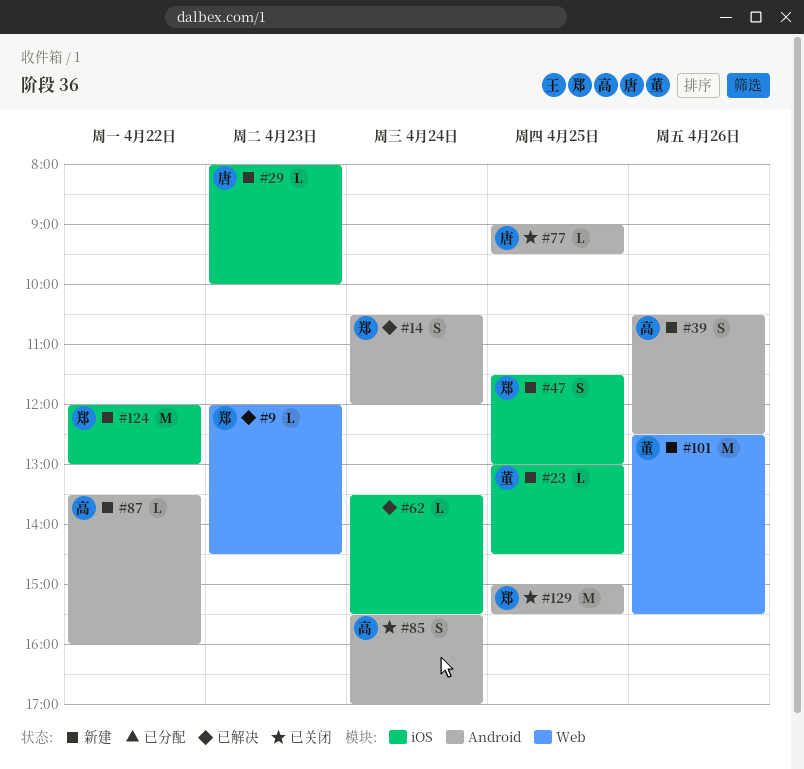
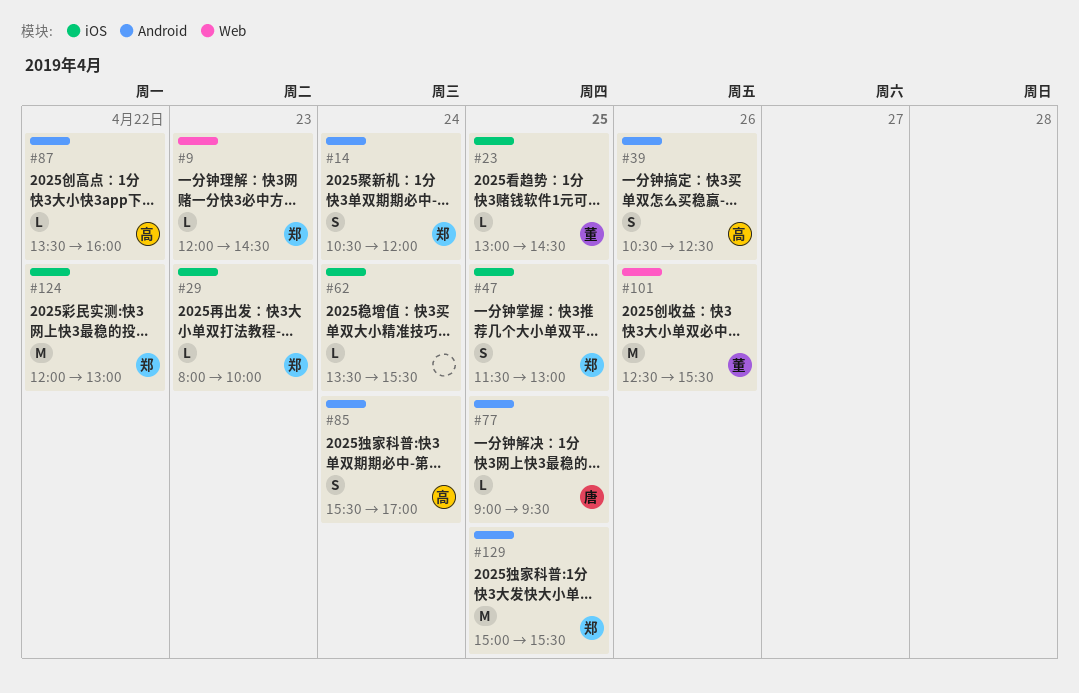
#29, owner: 唐 -> 郑

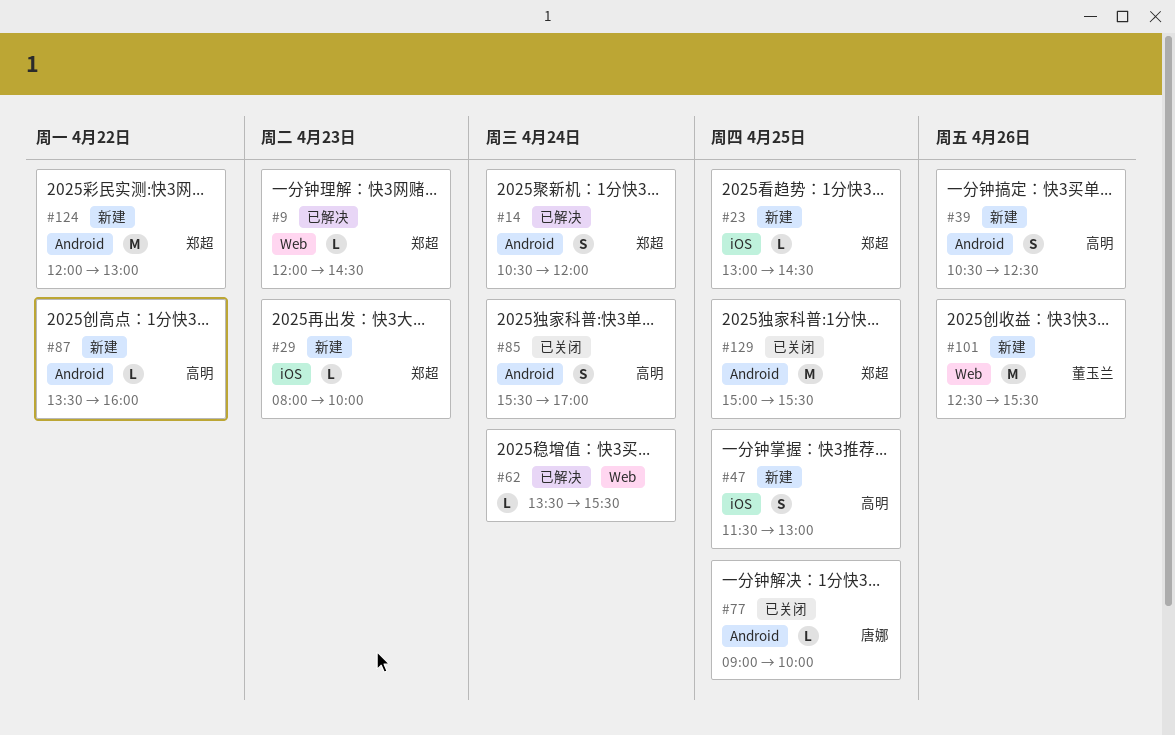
#23, owner: 董玉兰 -> 郑超
#47, owner: 郑超 -> 高明
#62, label: iOS -> Web
#77, ends: 09:30 -> 10:00
#124, label: iOS -> Android

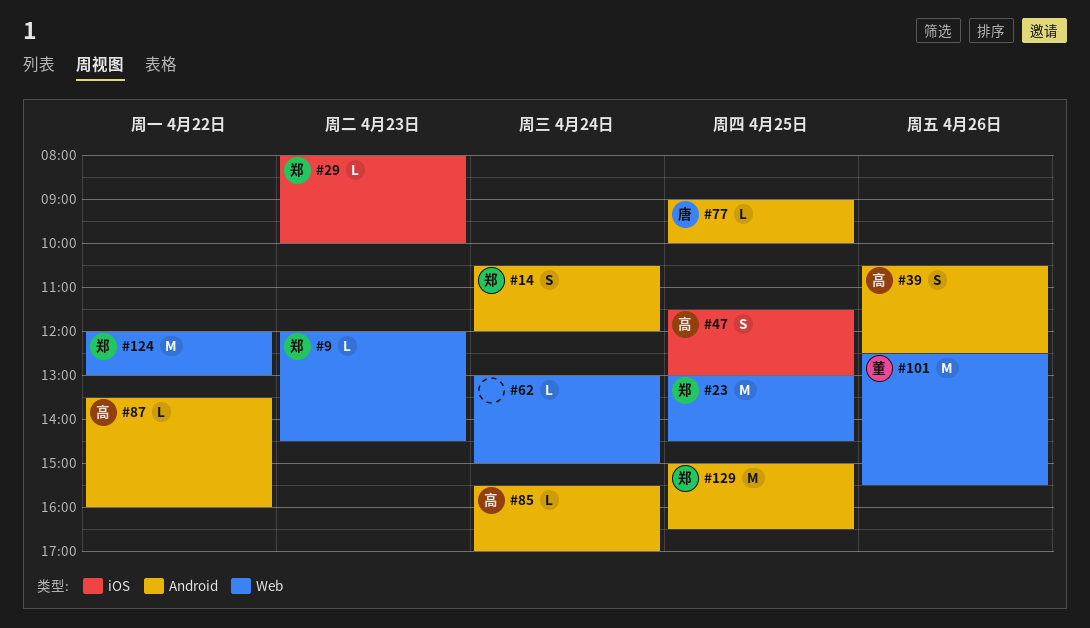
#23, label: iOS -> Web
#23, estimate: L -> M
#62, begins: 13:30 -> 13:00
#62, ends: 15:30 -> 15:00
#85, estimate: S -> L
#124, label: Android -> Web
#129, ends: 15:30 -> 16:30

